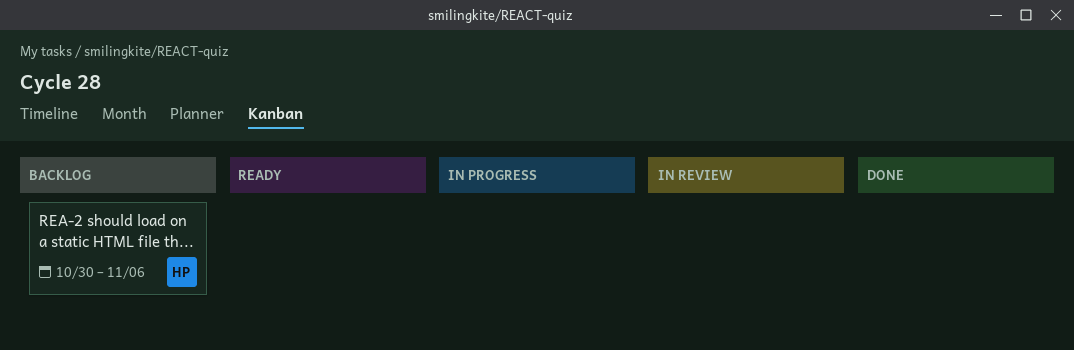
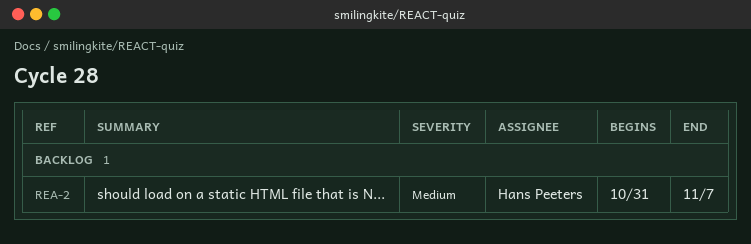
REA-2, start: Oct 30 -> Oct 31
REA-2, due: Nov 6 -> Nov 7

